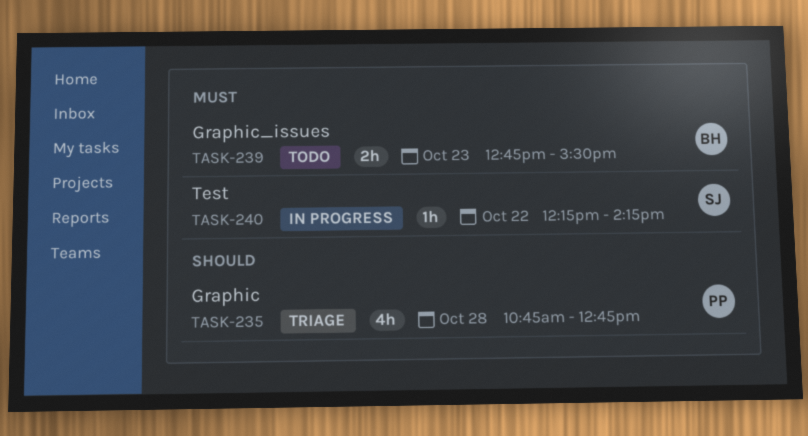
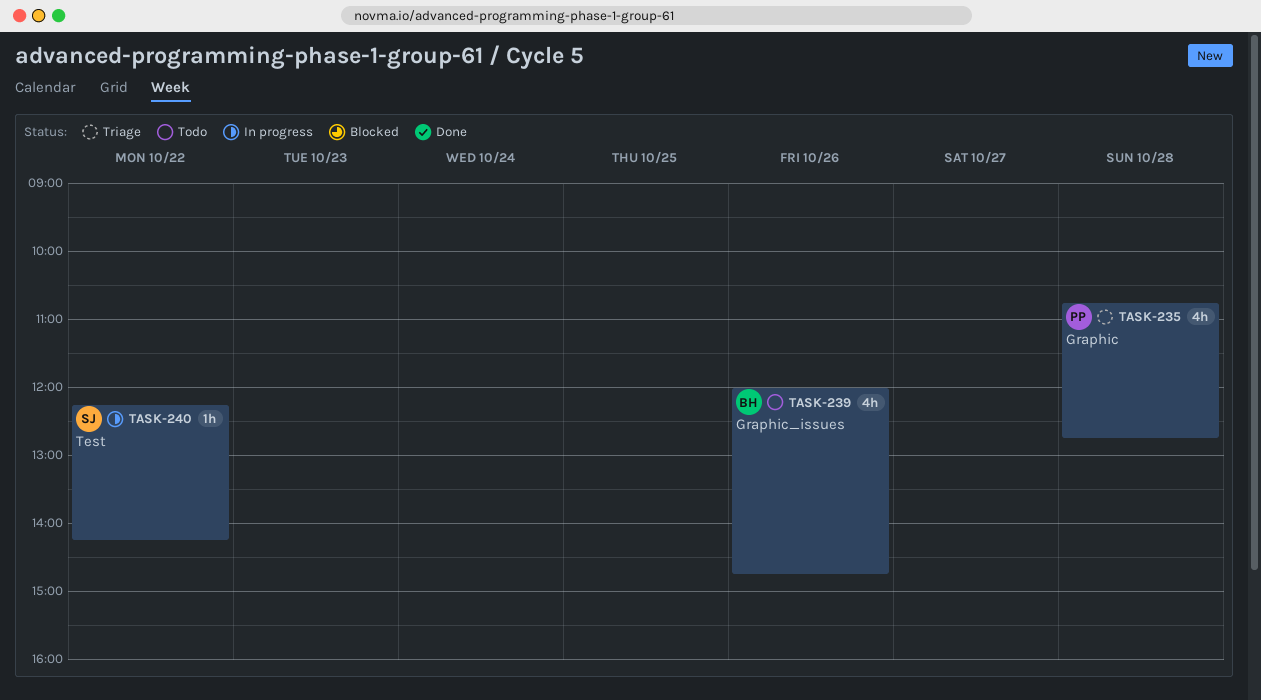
TASK-239, estimate: 2h -> 4h
TASK-239, day: Oct 23 -> Oct 26
TASK-239, begins: 12:45 -> 12:00
TASK-239, ends: 15:30 -> 14:45

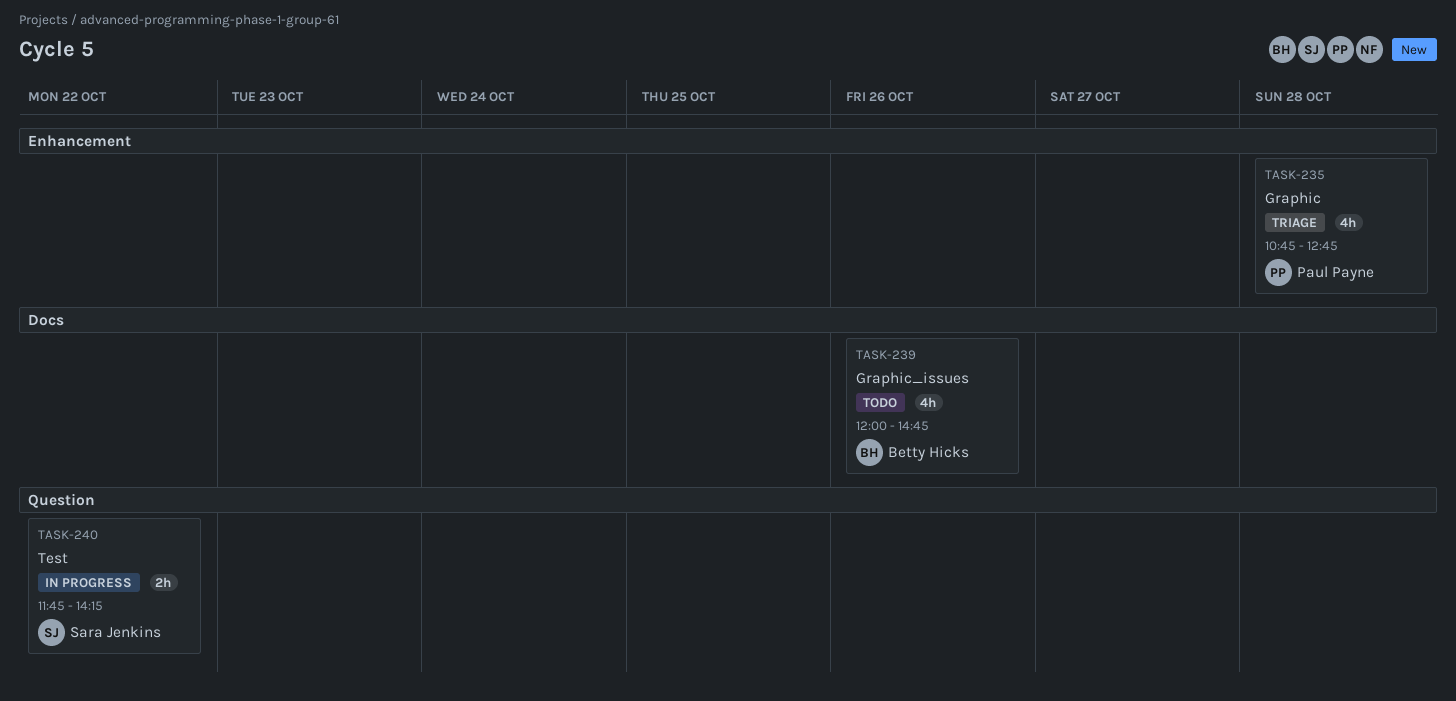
TASK-240, estimate: 1h -> 2h
TASK-240, begins: 12:15 -> 11:45

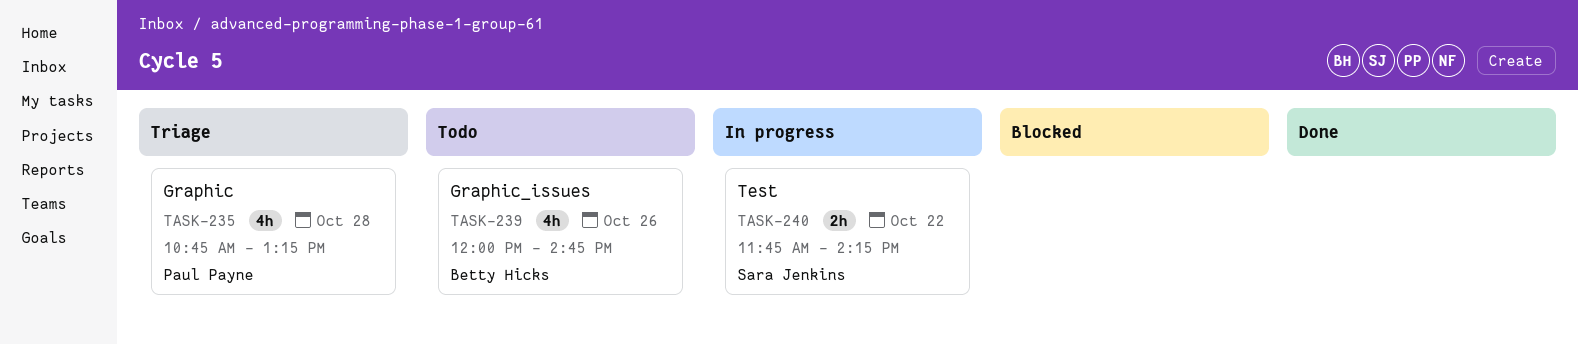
TASK-235, ends: 12:45 -> 13:15

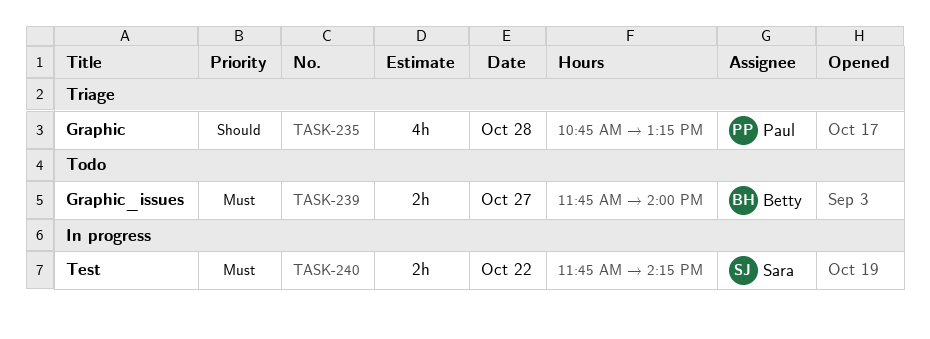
TASK-239, estimate: 4h -> 2h
TASK-239, day: Oct 26 -> Oct 27
TASK-239, begins: 12:00 -> 11:45
TASK-239, ends: 14:45 -> 14:00

